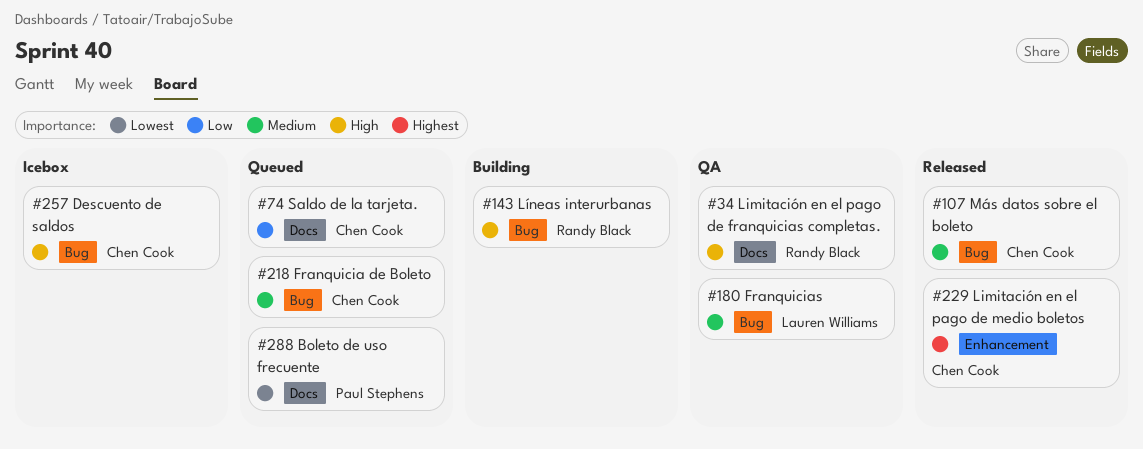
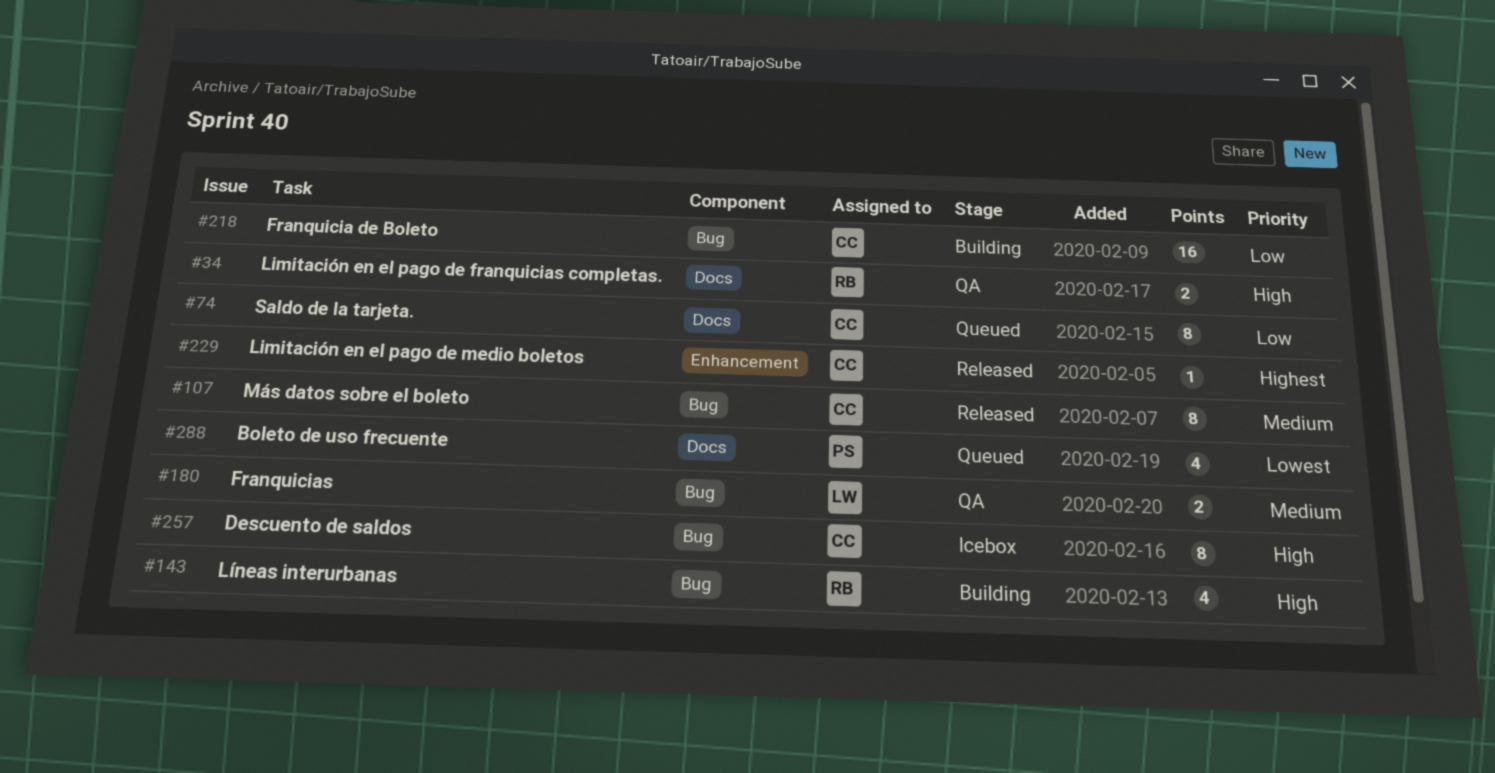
#218, status: Queued -> Building
#218, priority: Medium -> Low

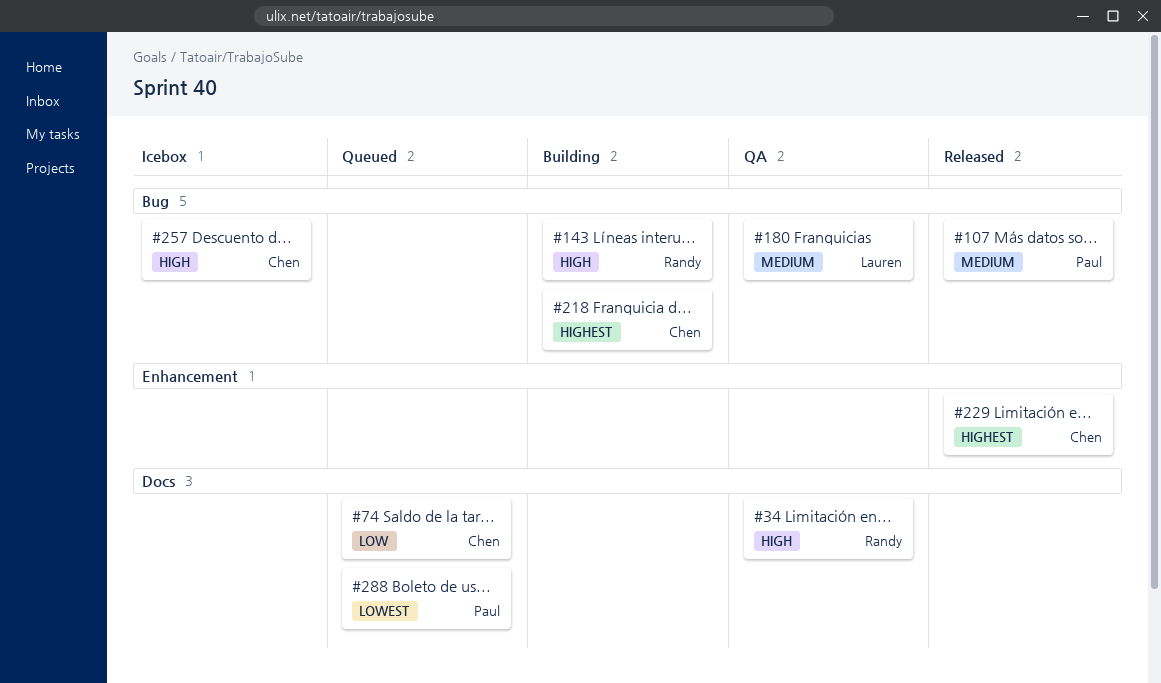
#107, owner: Chen -> Paul
#218, priority: Low -> Highest

